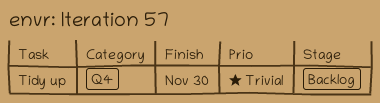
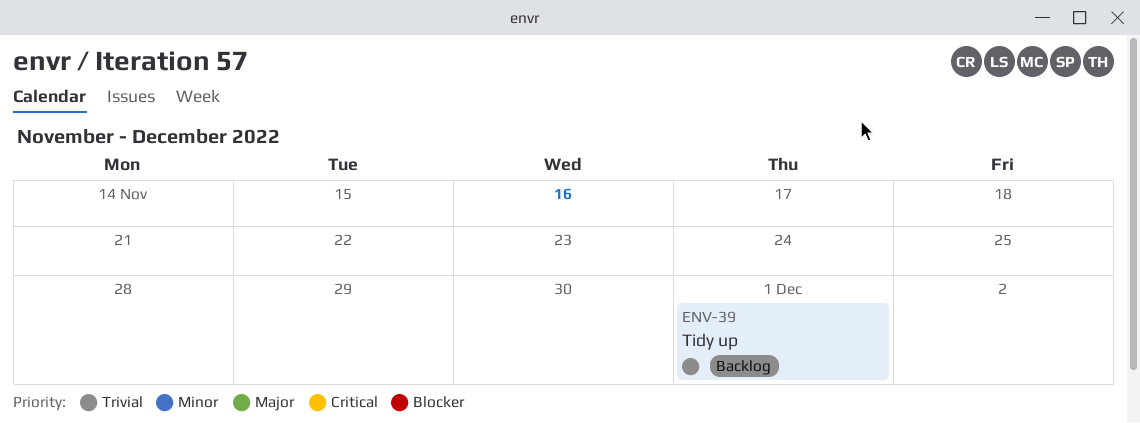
Tidy up, due: Nov 30 -> Dec 1

